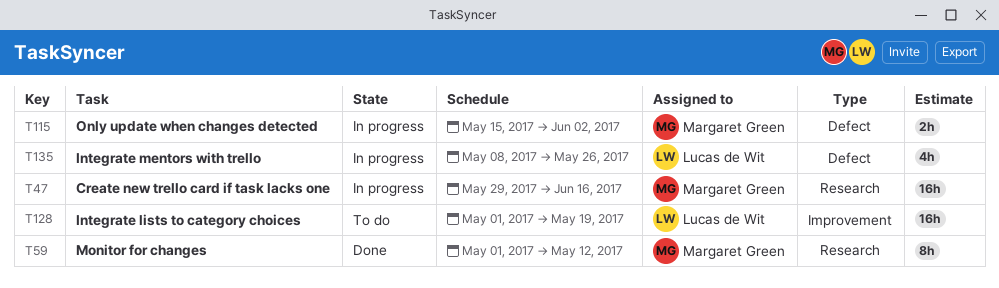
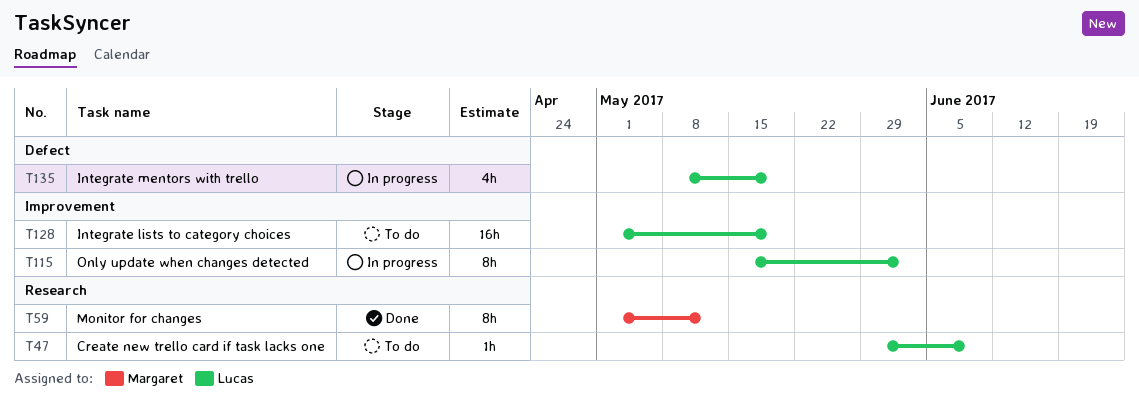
T47, status: In progress -> To do
T47, owner: Margaret Green -> Lucas de Wit
T47, estimate: 16h -> 1h
T47, due: Jun 16 -> Jun 9
T115, owner: Margaret Green -> Lucas de Wit
T115, label: Defect -> Improvement
T115, estimate: 2h -> 8h
T135, due: May 26 -> May 19

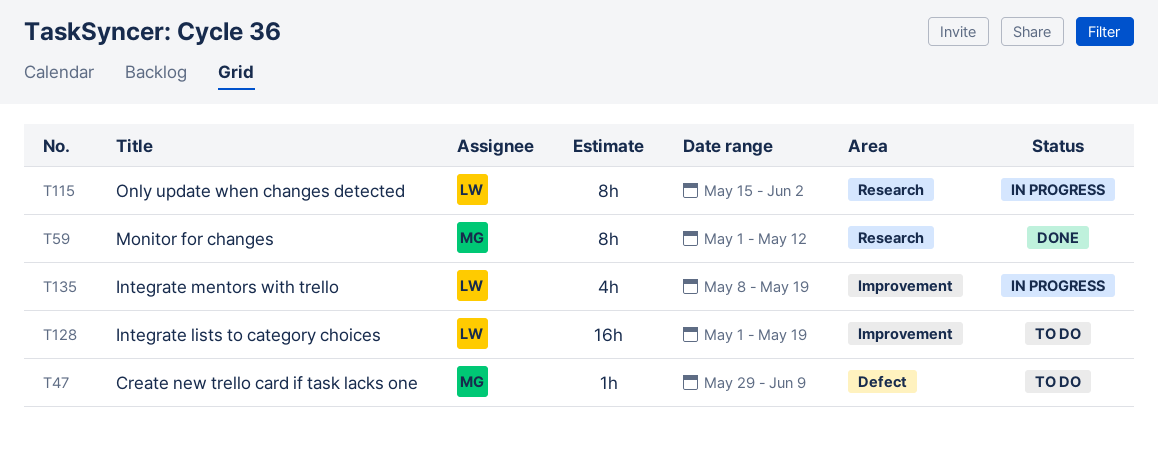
T47, owner: Lucas -> Margaret
T47, label: Research -> Defect
T115, label: Improvement -> Research
T135, label: Defect -> Improvement

